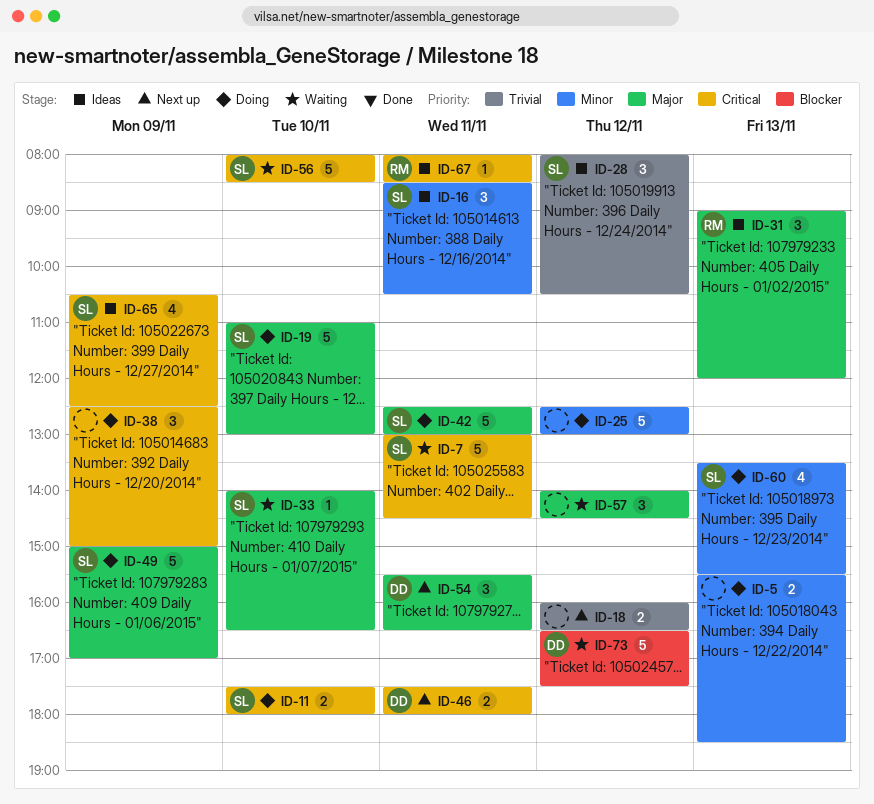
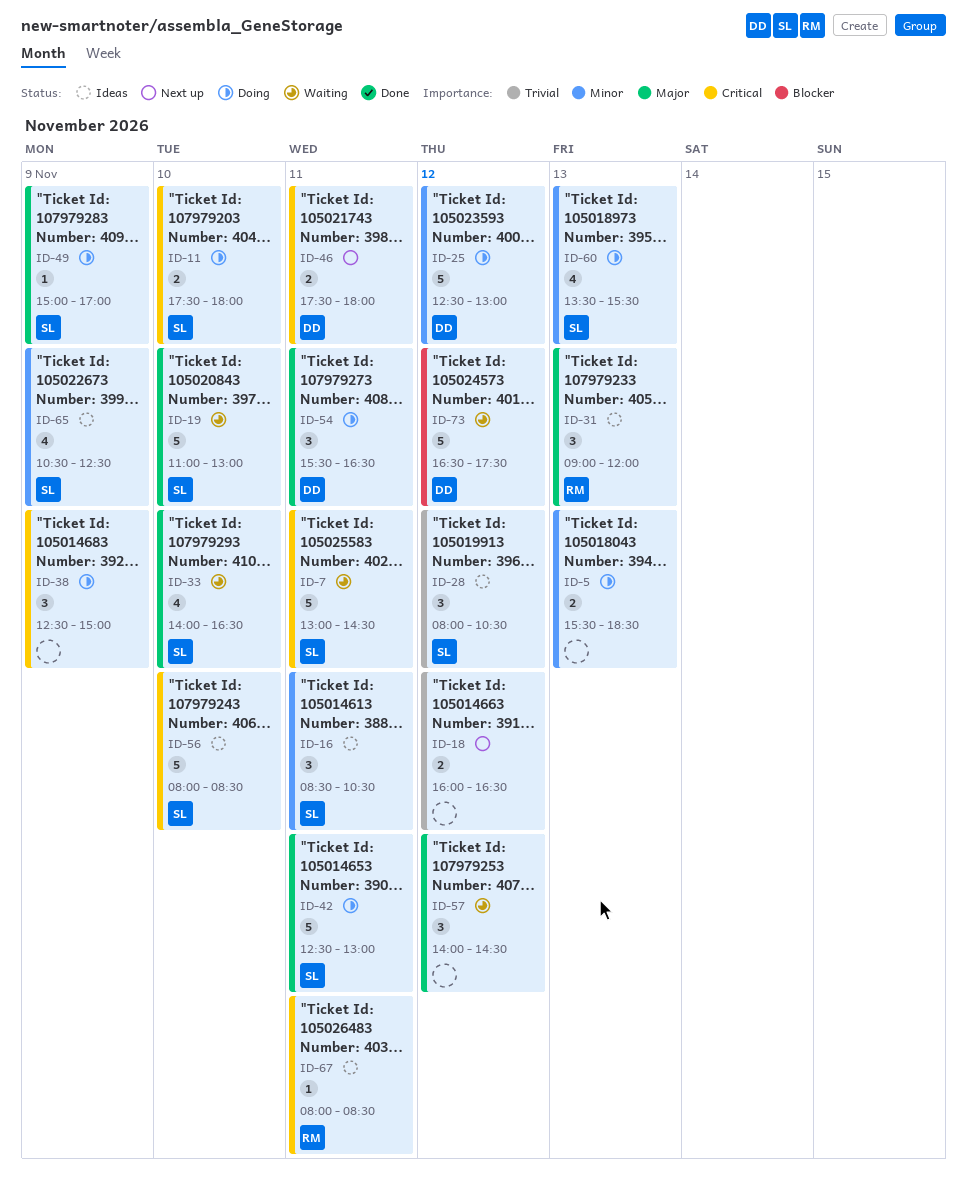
ID-19, status: Doing -> Waiting
ID-25, owner: none -> DD
ID-33, estimate: 1 -> 4
ID-49, estimate: 5 -> 1
ID-54, status: Next up -> Doing
ID-56, status: Waiting -> Ideas
ID-65, priority: Critical -> Minor

